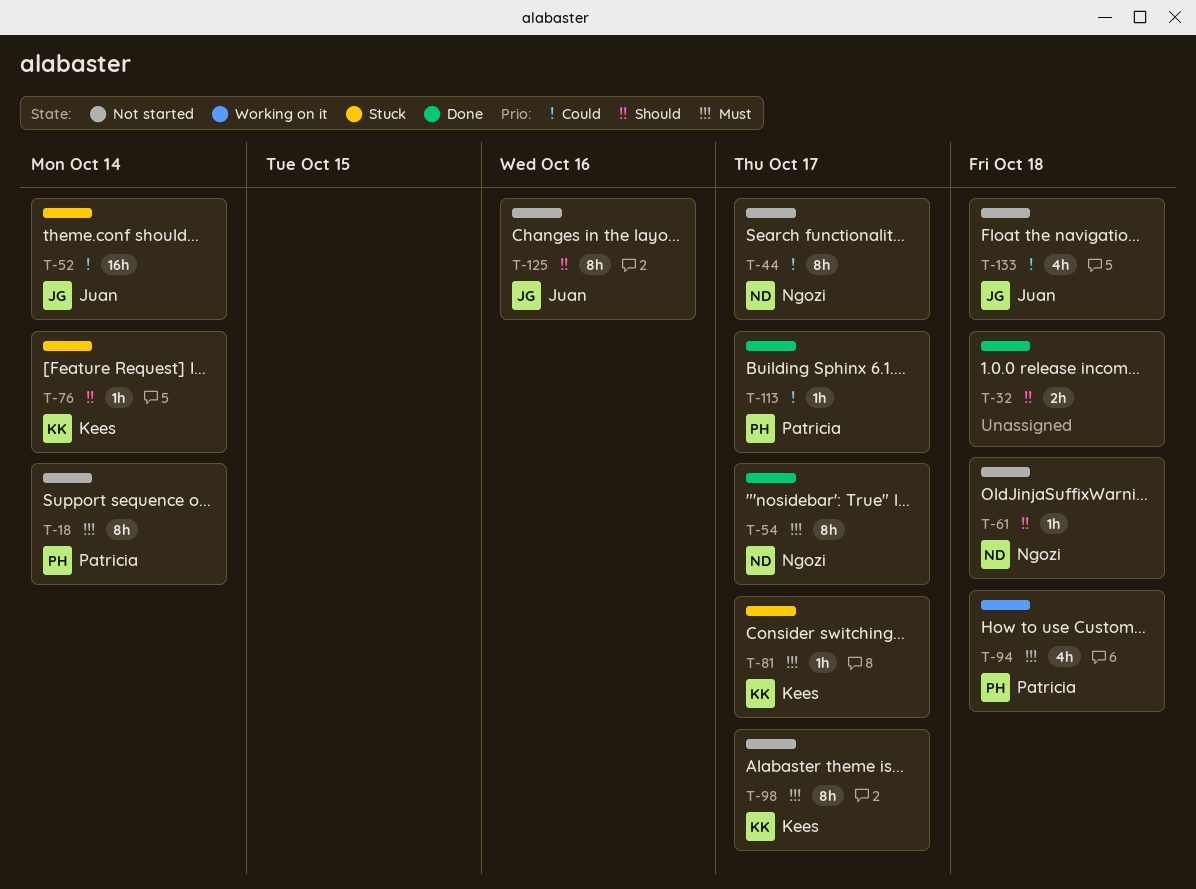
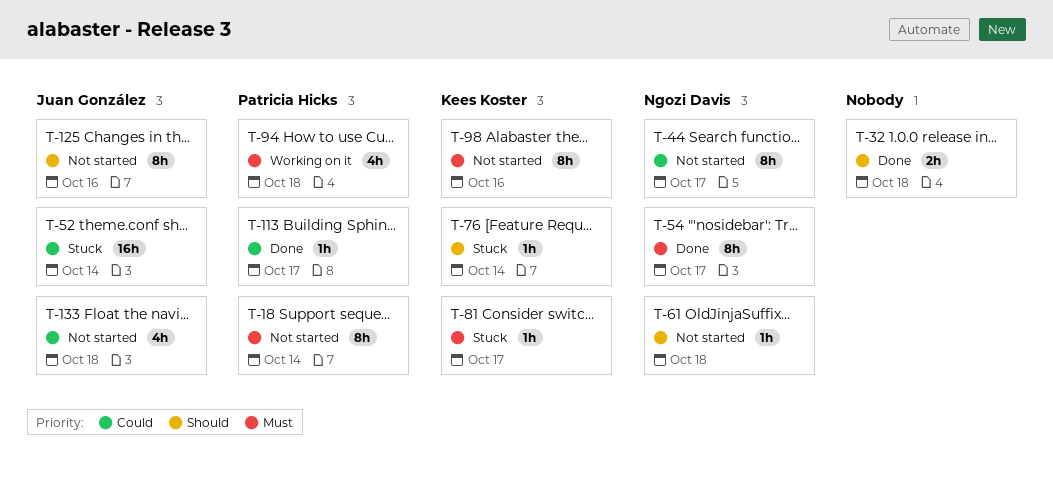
T-98, due: Oct 17 -> Oct 16

